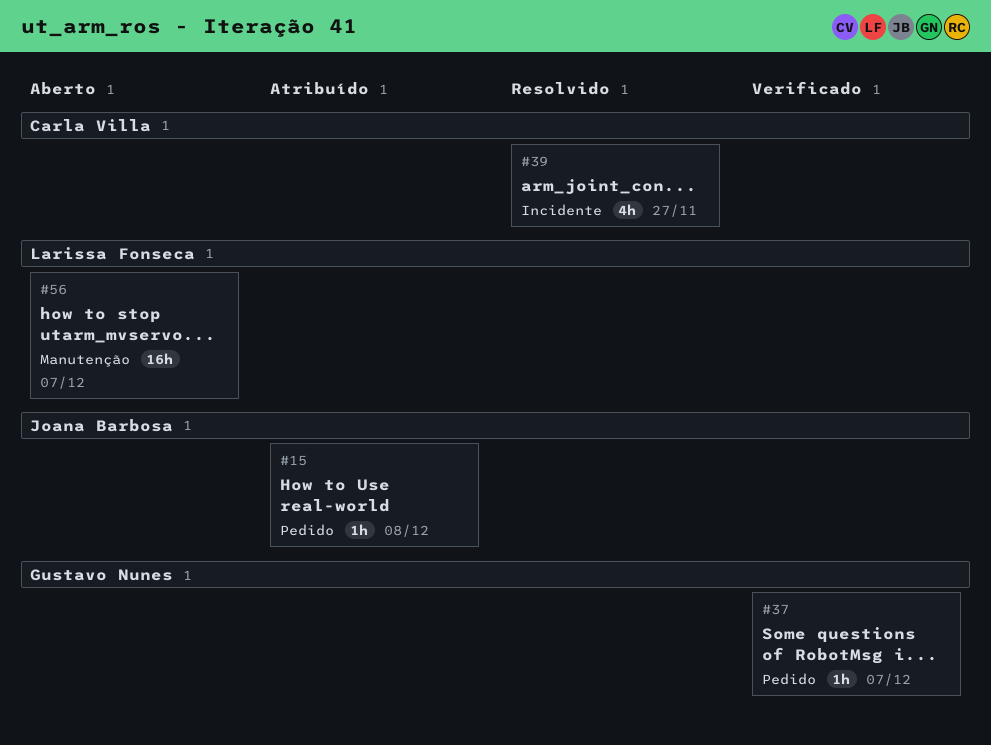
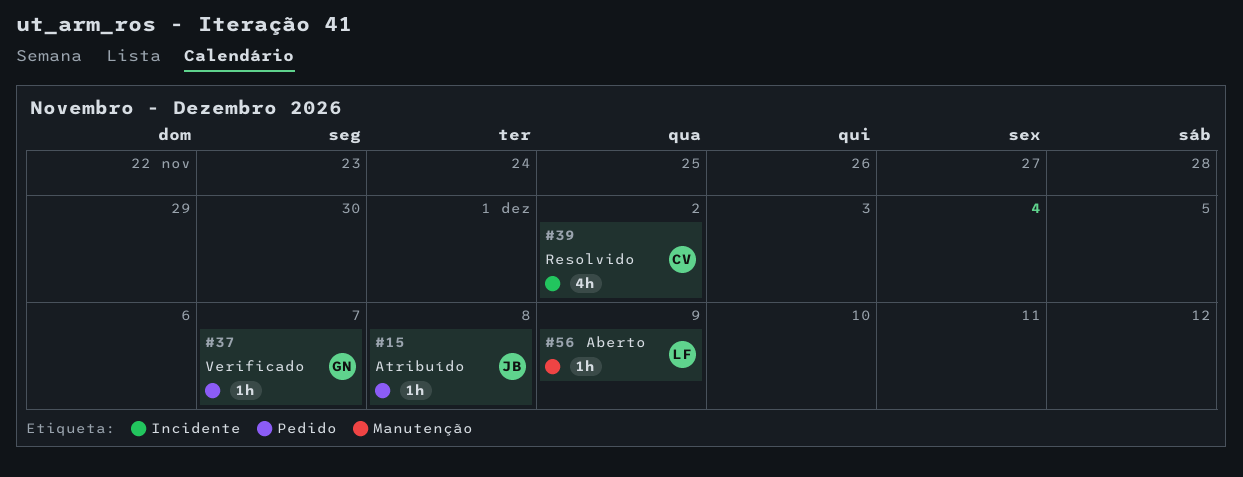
#39, due: Nov 27 -> Dec 2
#56, estimate: 16h -> 1h
#56, due: Dec 7 -> Dec 9

